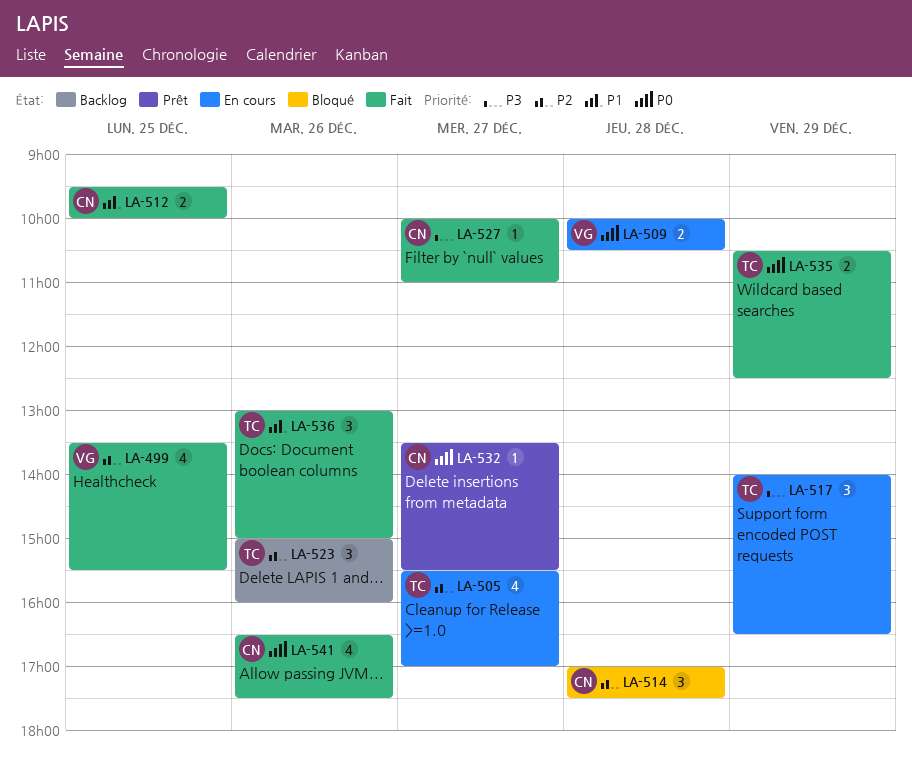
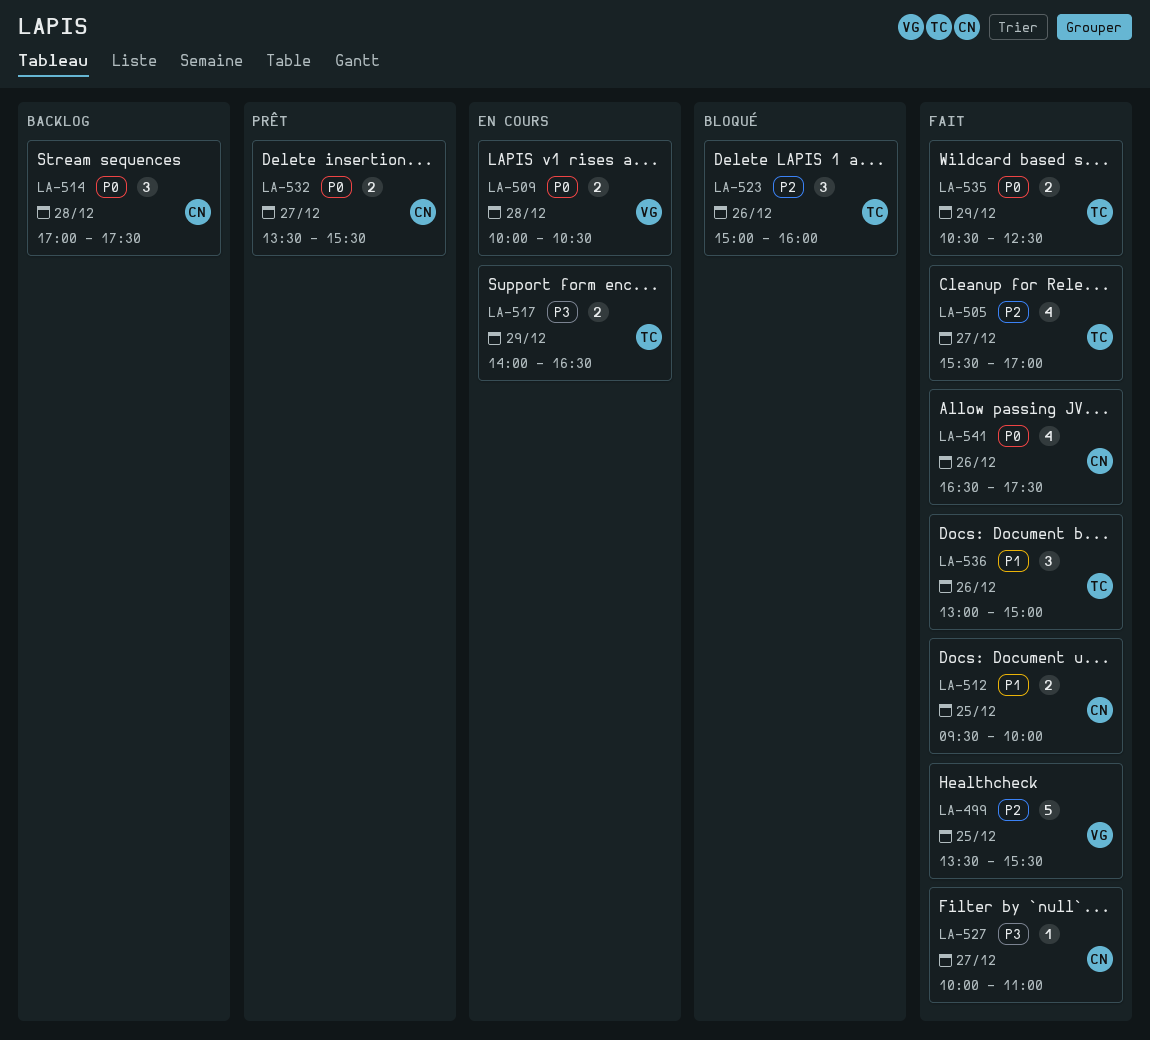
LA-499, estimate: 4 -> 5
LA-505, status: En cours -> Fait
LA-514, status: Bloqué -> Backlog
LA-514, priority: P2 -> P0
LA-517, estimate: 3 -> 2
LA-523, status: Backlog -> Bloqué
LA-532, estimate: 1 -> 2

